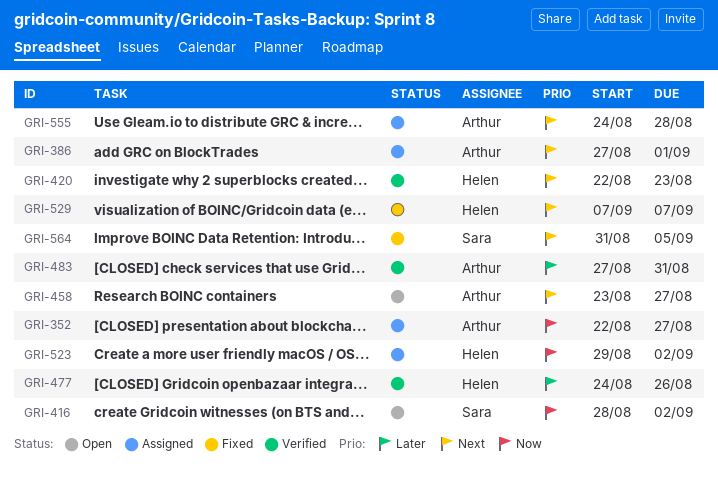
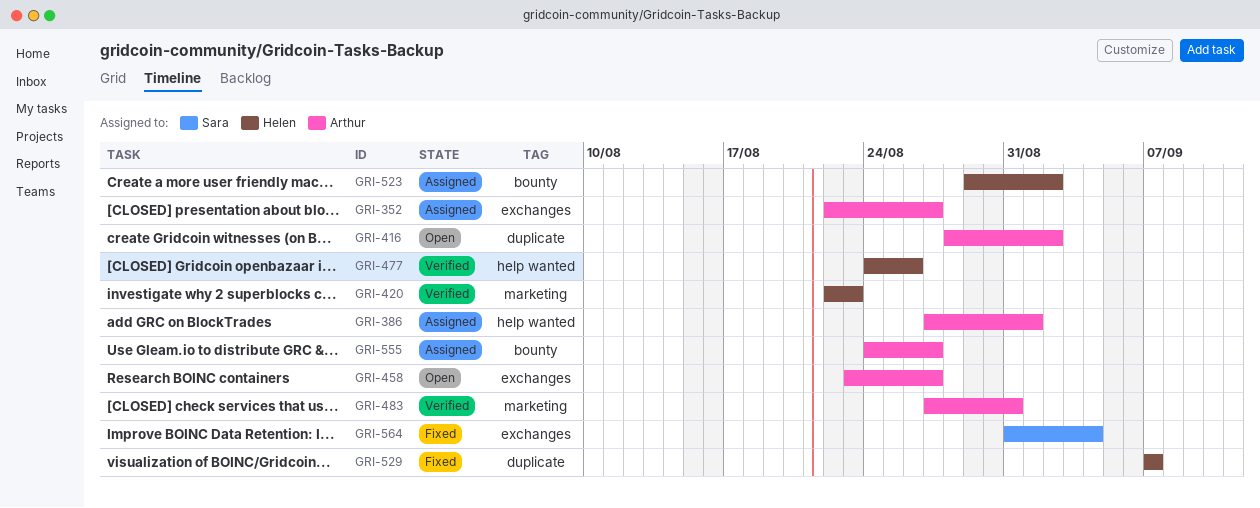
GRI-416, owner: Sara -> Arthur
GRI-555, due: Aug 28 -> Aug 27
GRI-564, due: Sep 5 -> Sep 4

